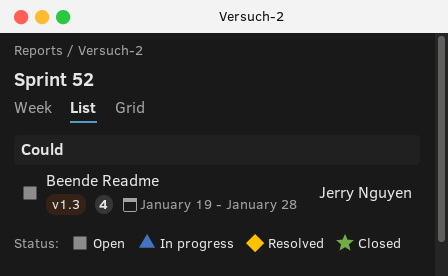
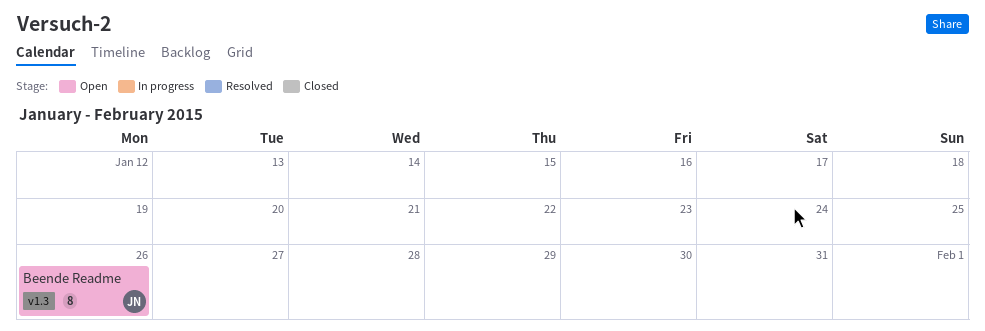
Beende Readme, estimate: 4 -> 8
Beende Readme, due: Jan 28 -> Jan 26

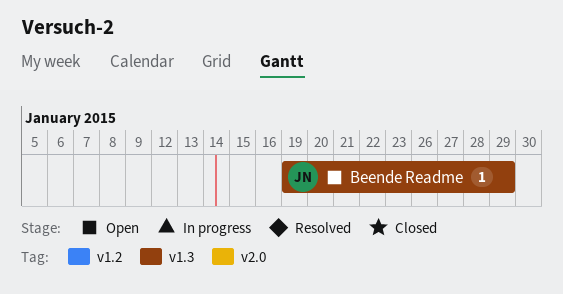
Beende Readme, estimate: 8 -> 1
Beende Readme, due: Jan 26 -> Jan 29

